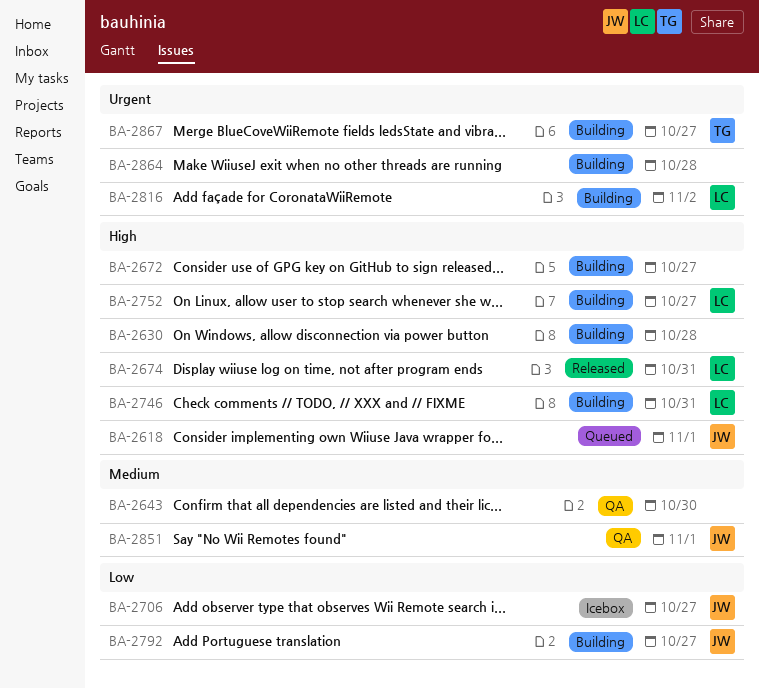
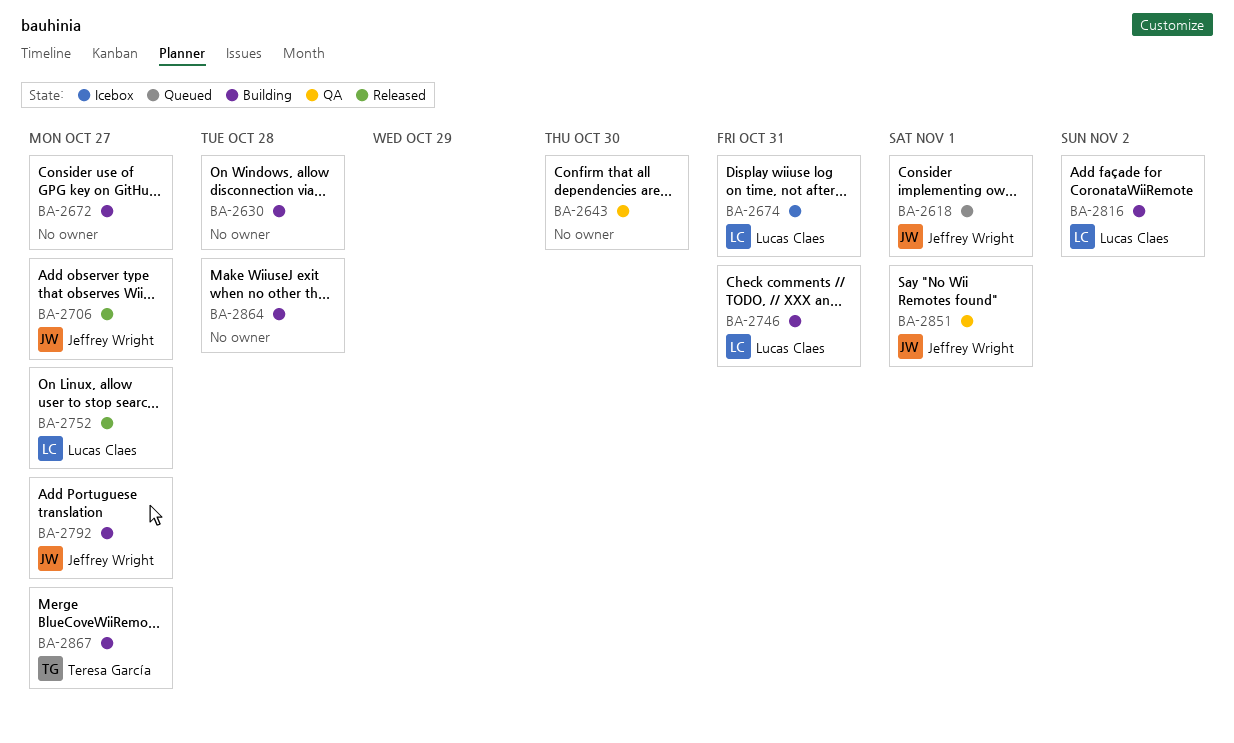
BA-2674, status: Released -> Icebox
BA-2706, status: Icebox -> Released
BA-2752, status: Building -> Released

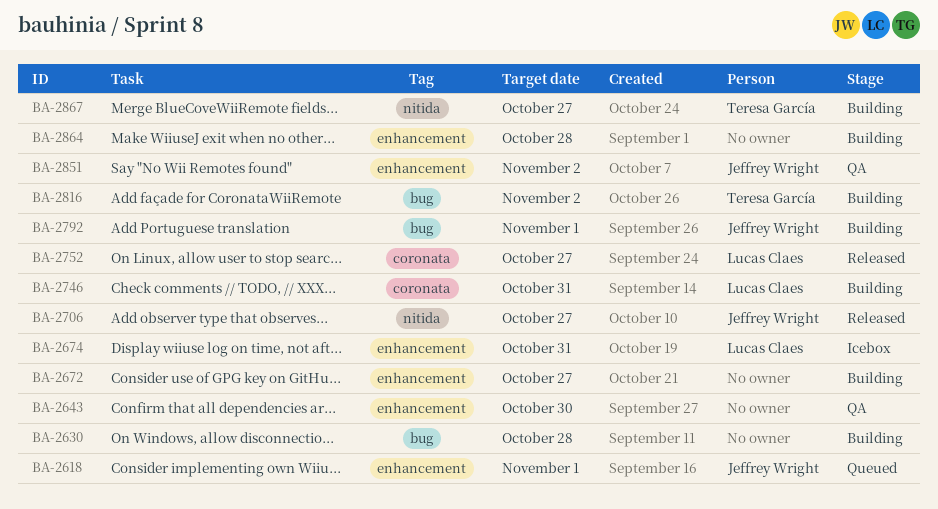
BA-2792, due: Oct 27 -> Nov 1
BA-2816, owner: Lucas Claes -> Teresa García
BA-2851, due: Nov 1 -> Nov 2

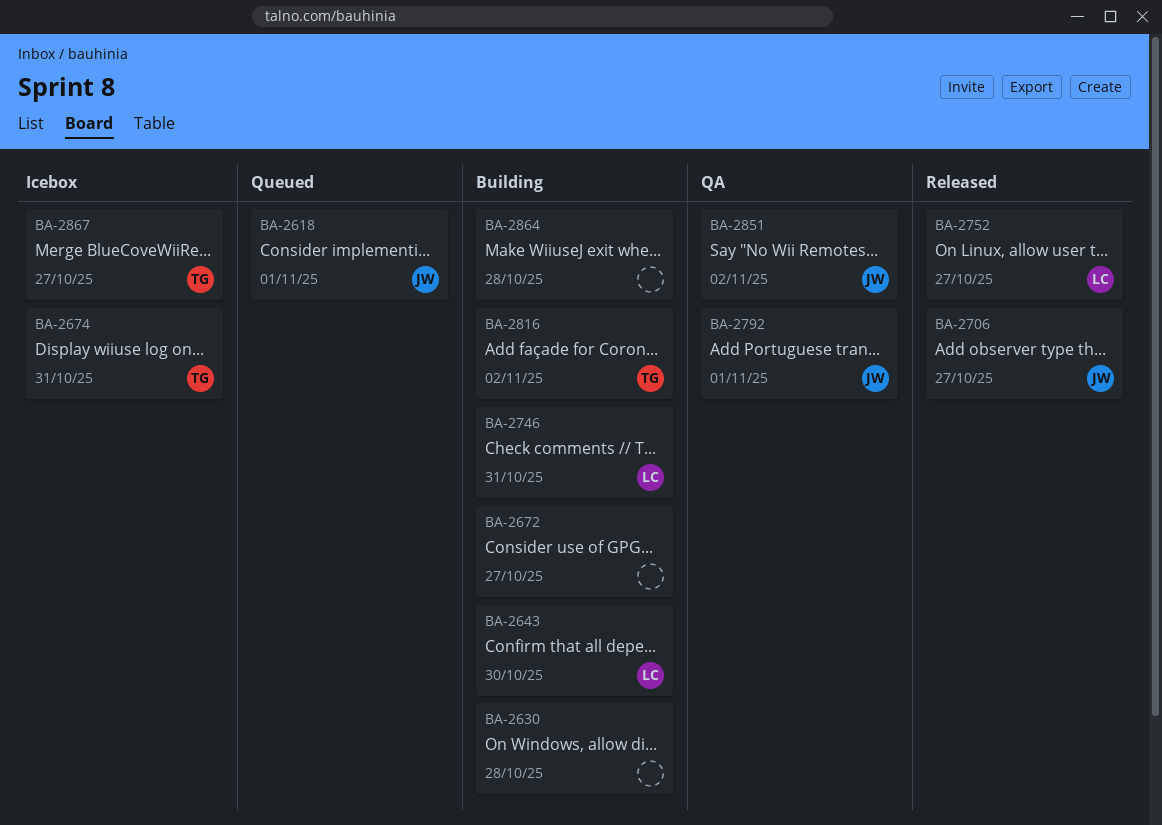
BA-2643, status: QA -> Building
BA-2643, owner: none -> Lucas Claes
BA-2674, owner: Lucas Claes -> Teresa García
BA-2792, status: Building -> QA
BA-2867, status: Building -> Icebox

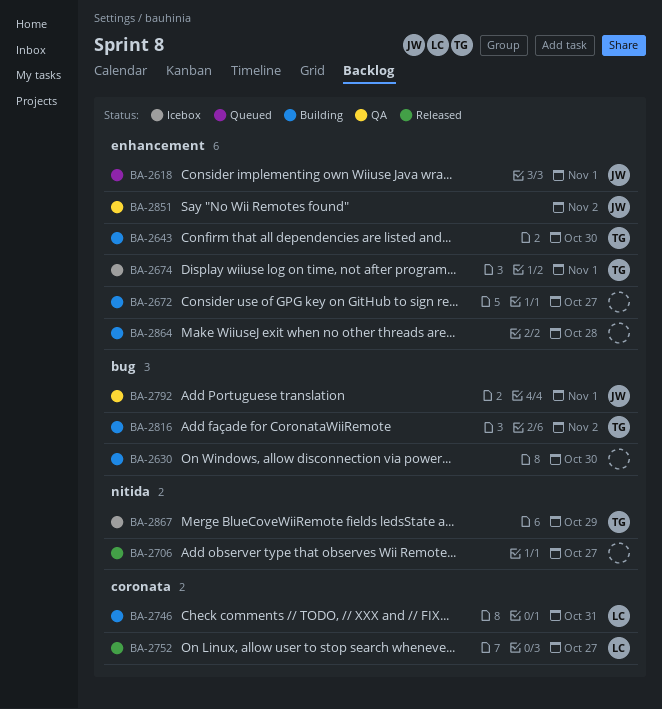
BA-2630, due: Oct 28 -> Oct 30
BA-2643, owner: LC -> TG
BA-2674, due: Oct 31 -> Nov 1
BA-2706, owner: JW -> none
BA-2867, due: Oct 27 -> Oct 29

